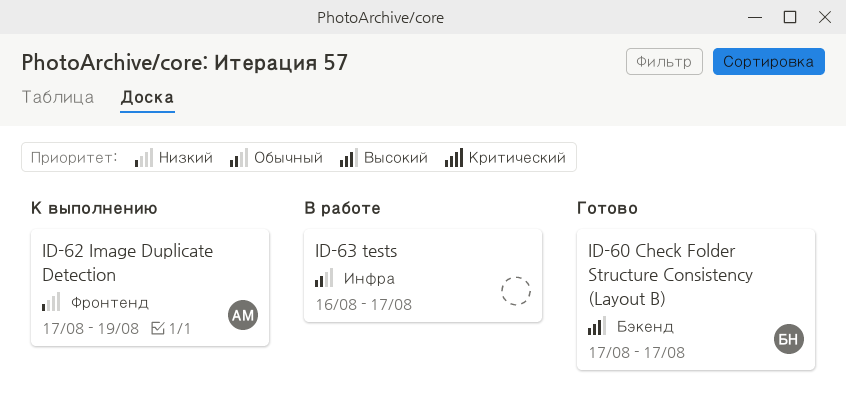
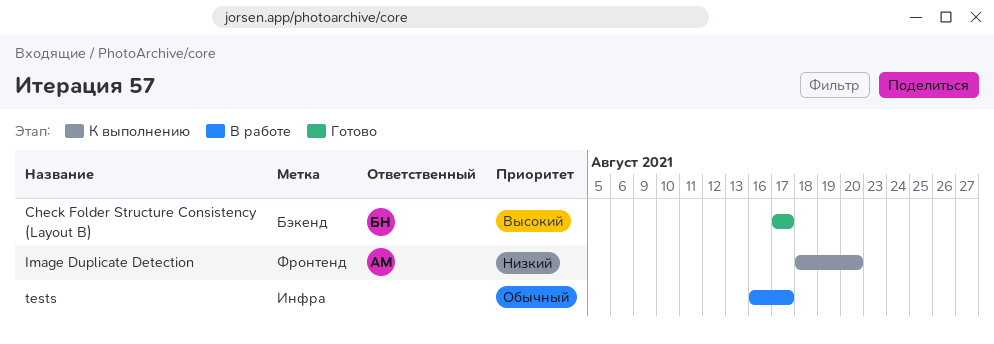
Image Duplicate Detection, start: Aug 17 -> Aug 18
Image Duplicate Detection, due: Aug 19 -> Aug 20

